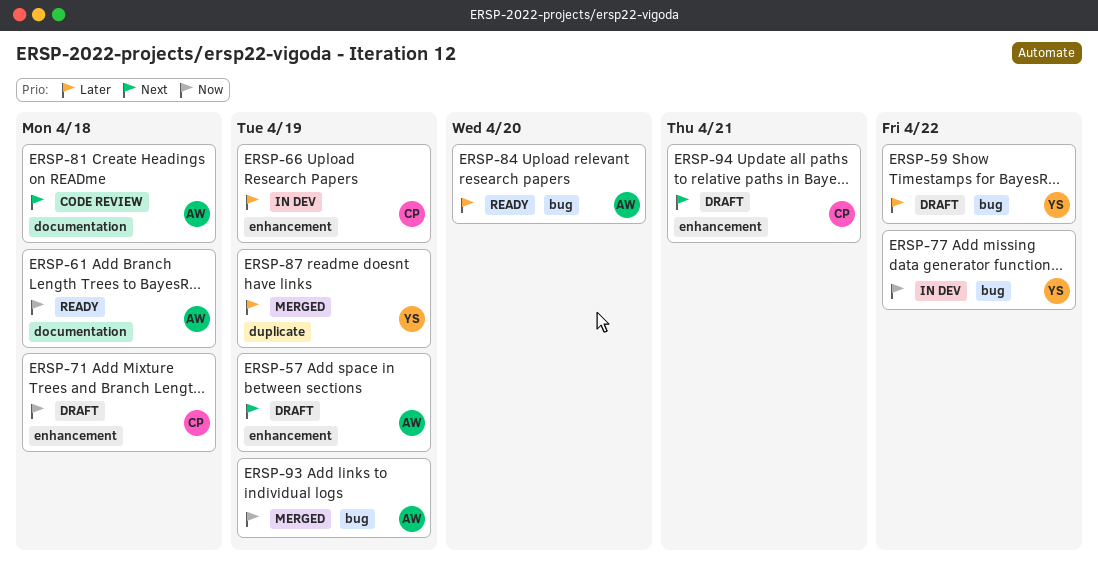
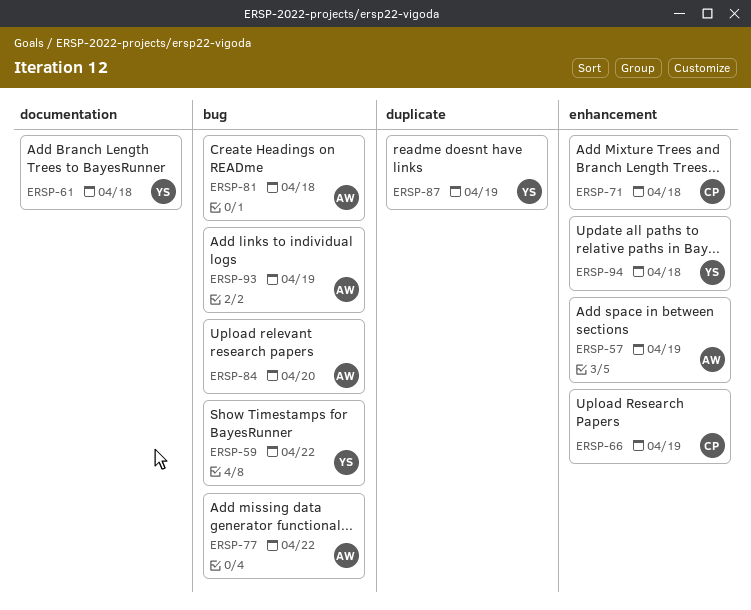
ERSP-61, owner: AW -> YS
ERSP-77, owner: YS -> AW
ERSP-81, label: documentation -> bug
ERSP-94, owner: CP -> YS
ERSP-94, due: Apr 21 -> Apr 18

